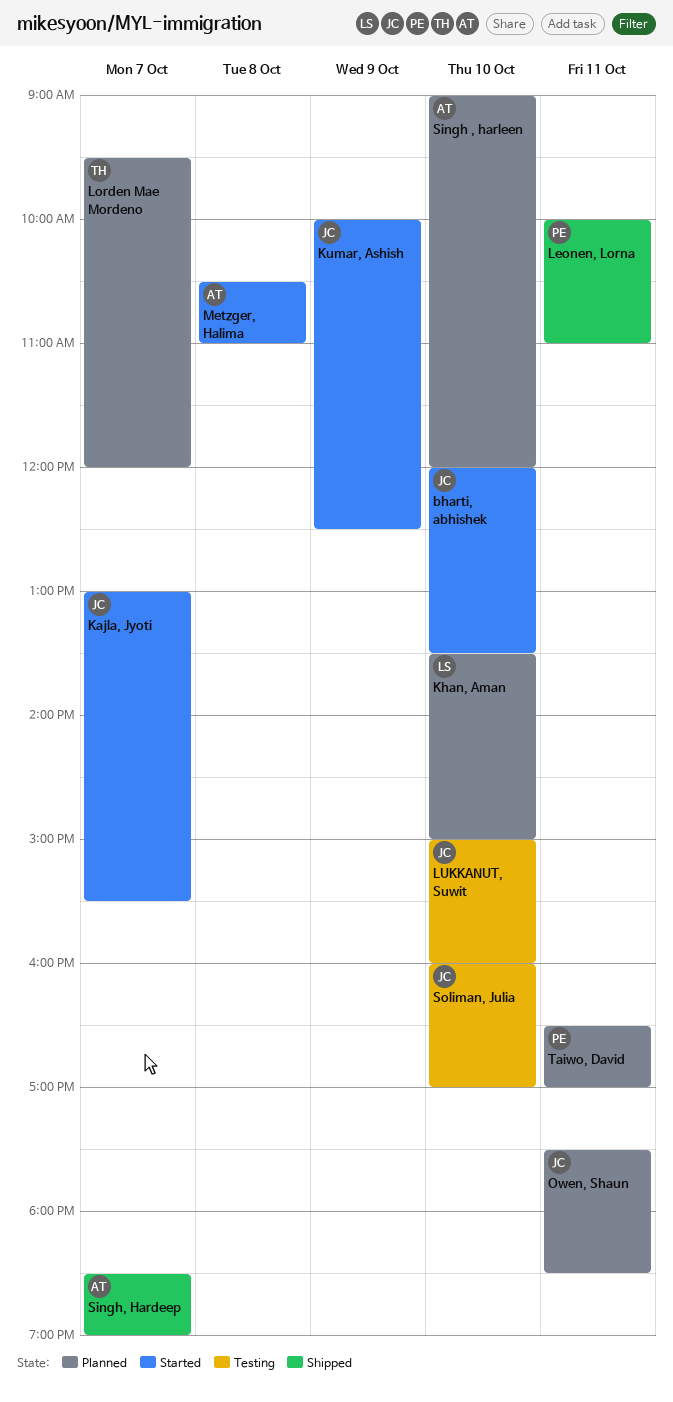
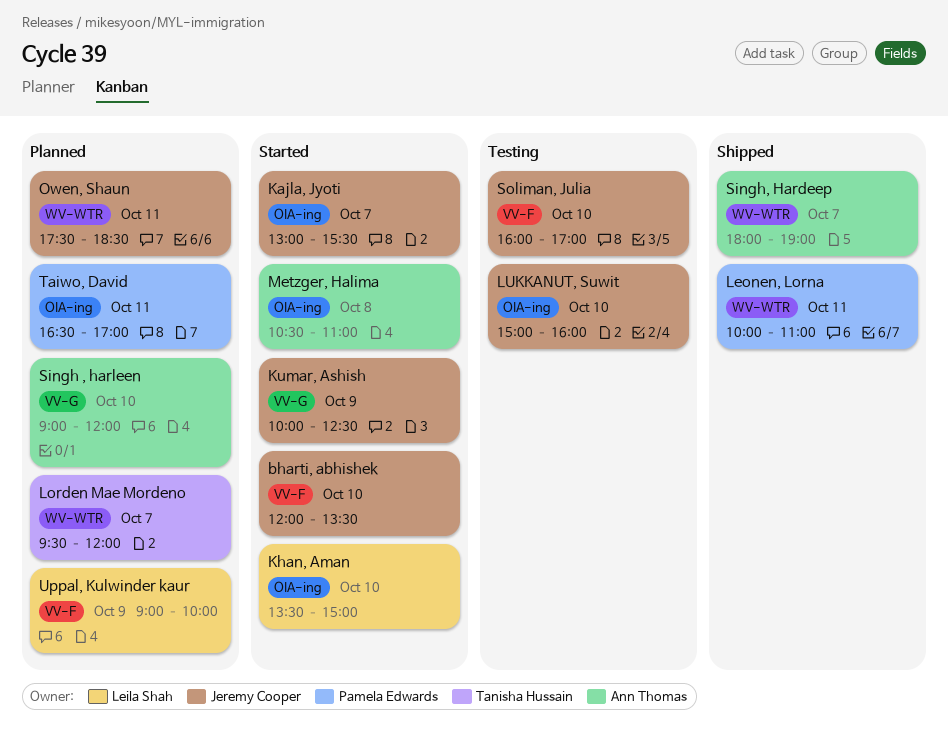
Khan, Aman, status: Planned -> Started
Singh, Hardeep, begins: 18:30 -> 18:00
Uppal, Kulwinder kaur: none -> present

